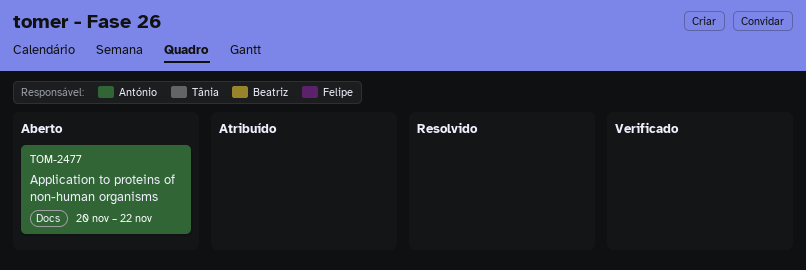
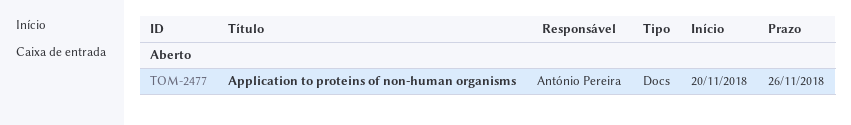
TOM-2477, due: Nov 22 -> Nov 26

